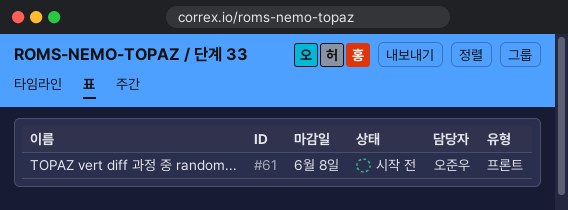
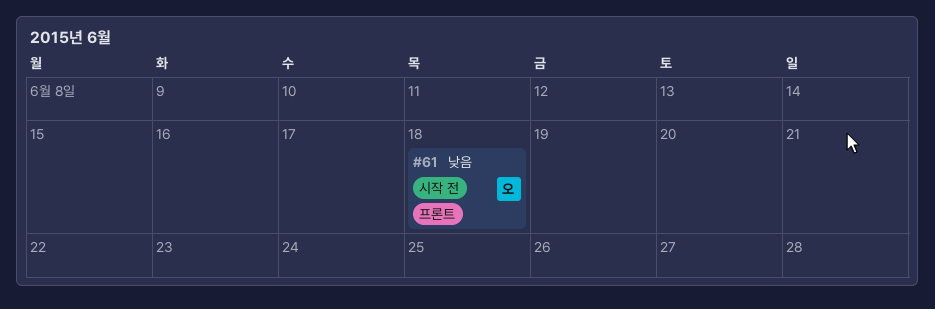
#61, due: Jun 8 -> Jun 18

